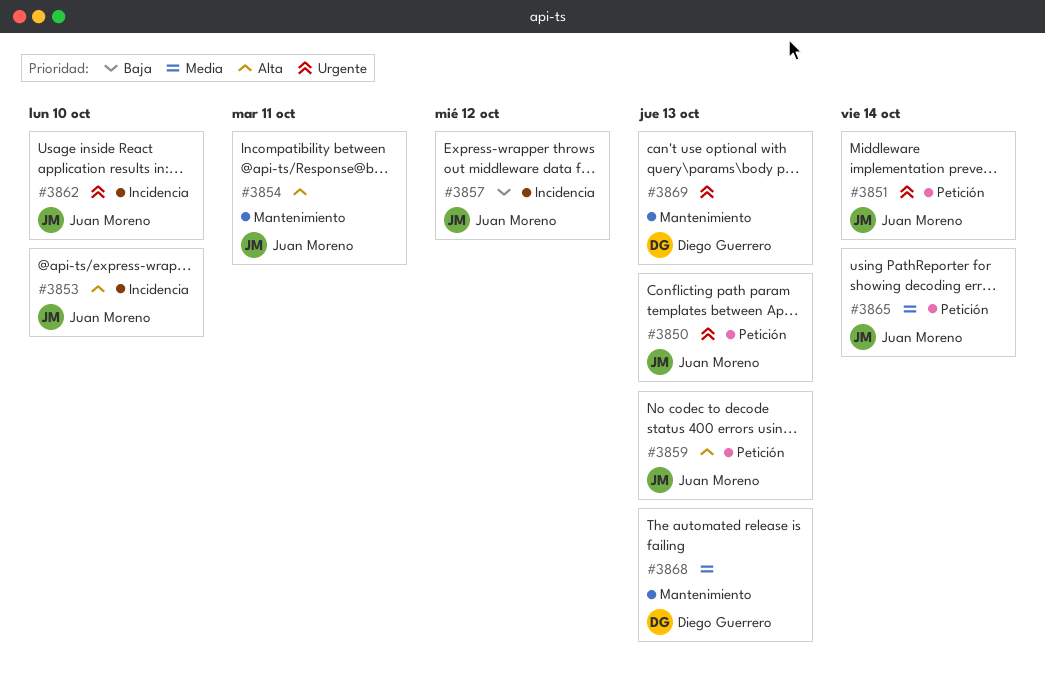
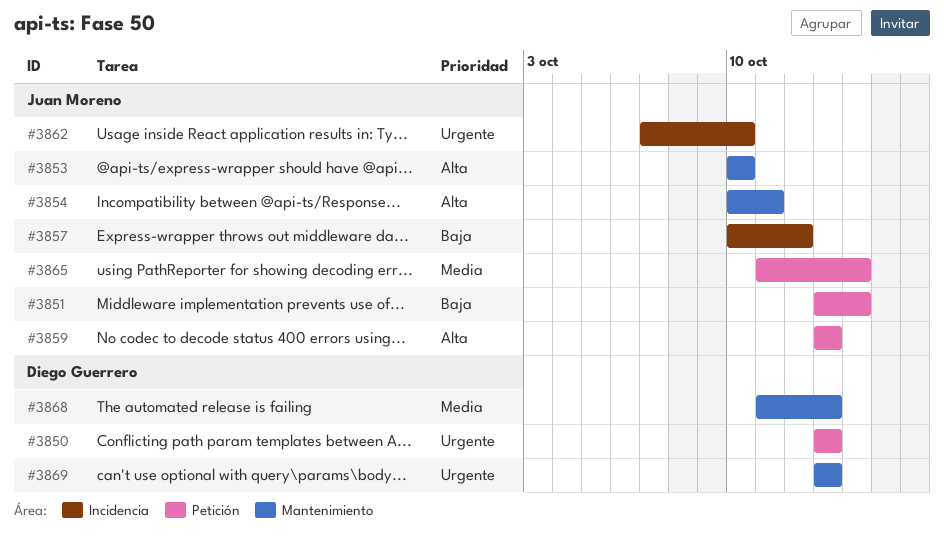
#3850, owner: Juan Moreno -> Diego Guerrero
#3851, priority: Urgente -> Baja
#3853, label: Incidencia -> Mantenimiento

